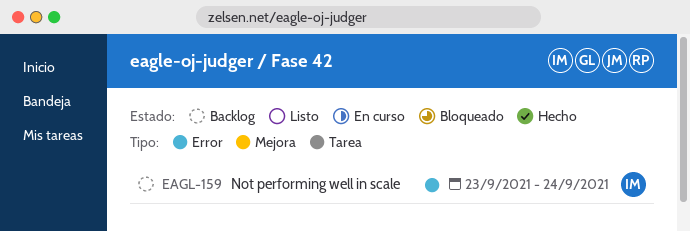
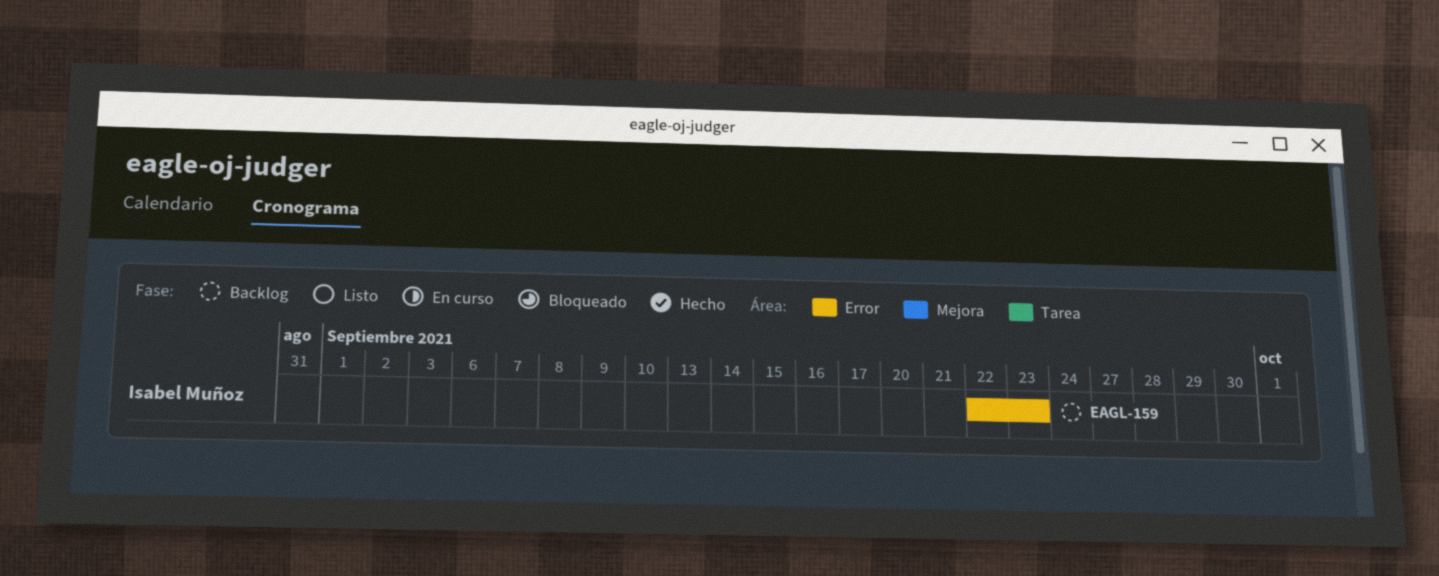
EAGL-159, start: Sep 23 -> Sep 22
EAGL-159, due: Sep 24 -> Sep 23

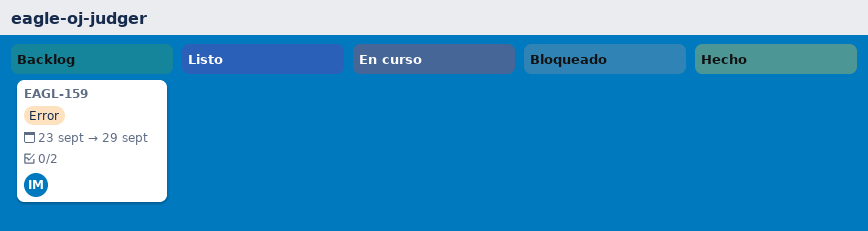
EAGL-159, start: Sep 22 -> Sep 23
EAGL-159, due: Sep 23 -> Sep 29

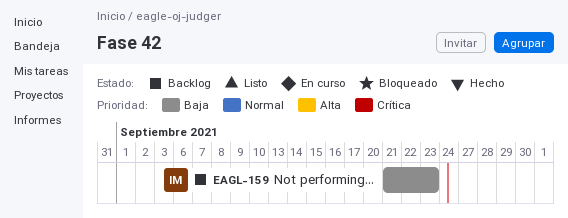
EAGL-159, start: Sep 23 -> Sep 21
EAGL-159, due: Sep 29 -> Sep 23

